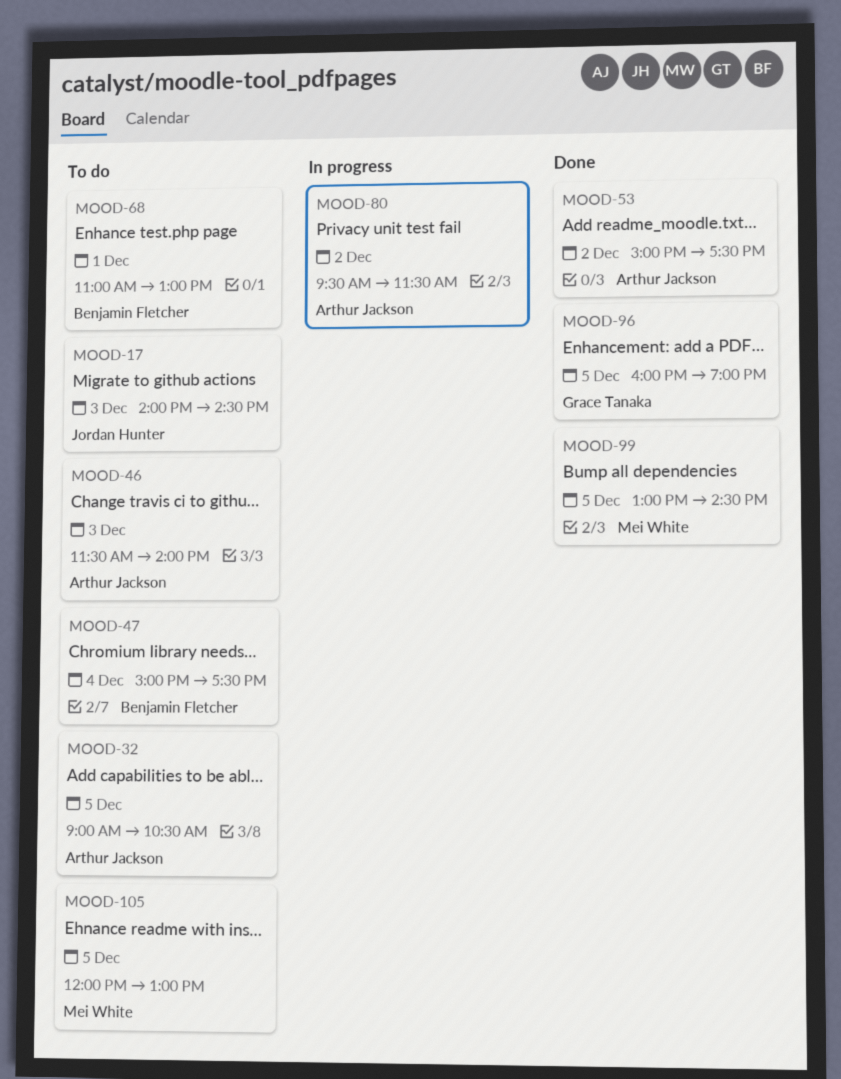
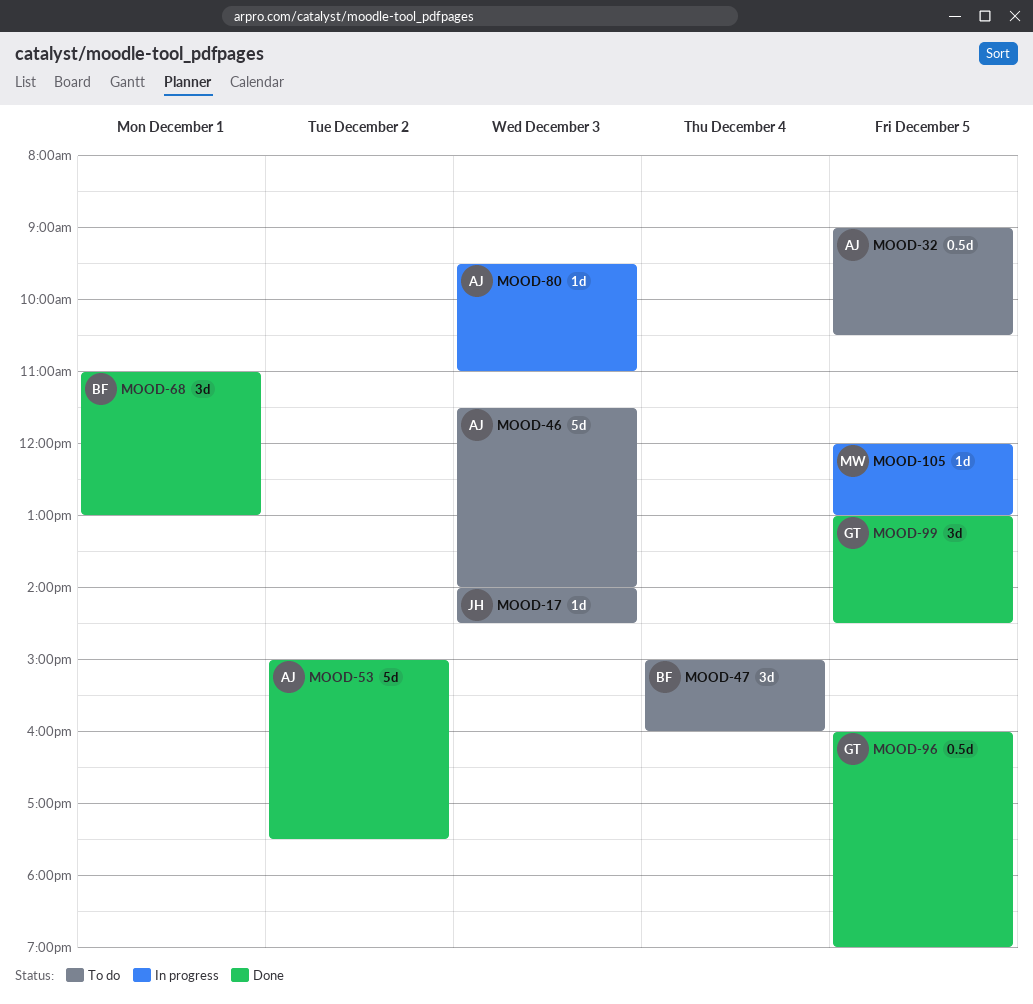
MOOD-47, ends: 17:30 -> 16:00
MOOD-68, status: To do -> Done
MOOD-80, day: Dec 2 -> Dec 3
MOOD-80, ends: 11:30 -> 11:00
MOOD-99, owner: Mei White -> Grace Tanaka
MOOD-105, status: To do -> In progress

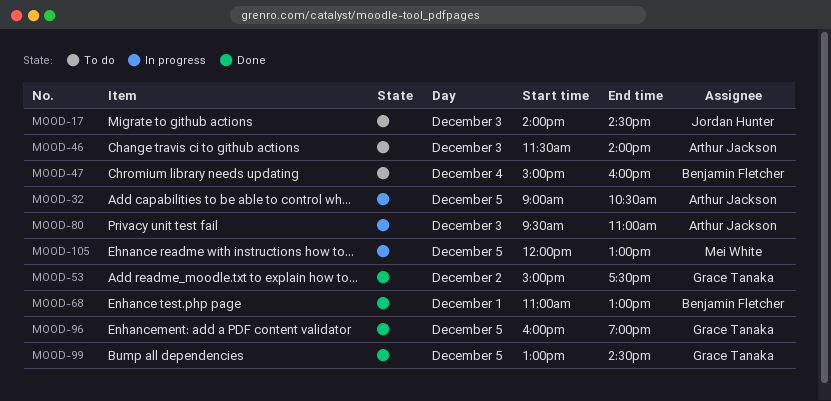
MOOD-32, status: To do -> In progress
MOOD-53, owner: Arthur Jackson -> Grace Tanaka

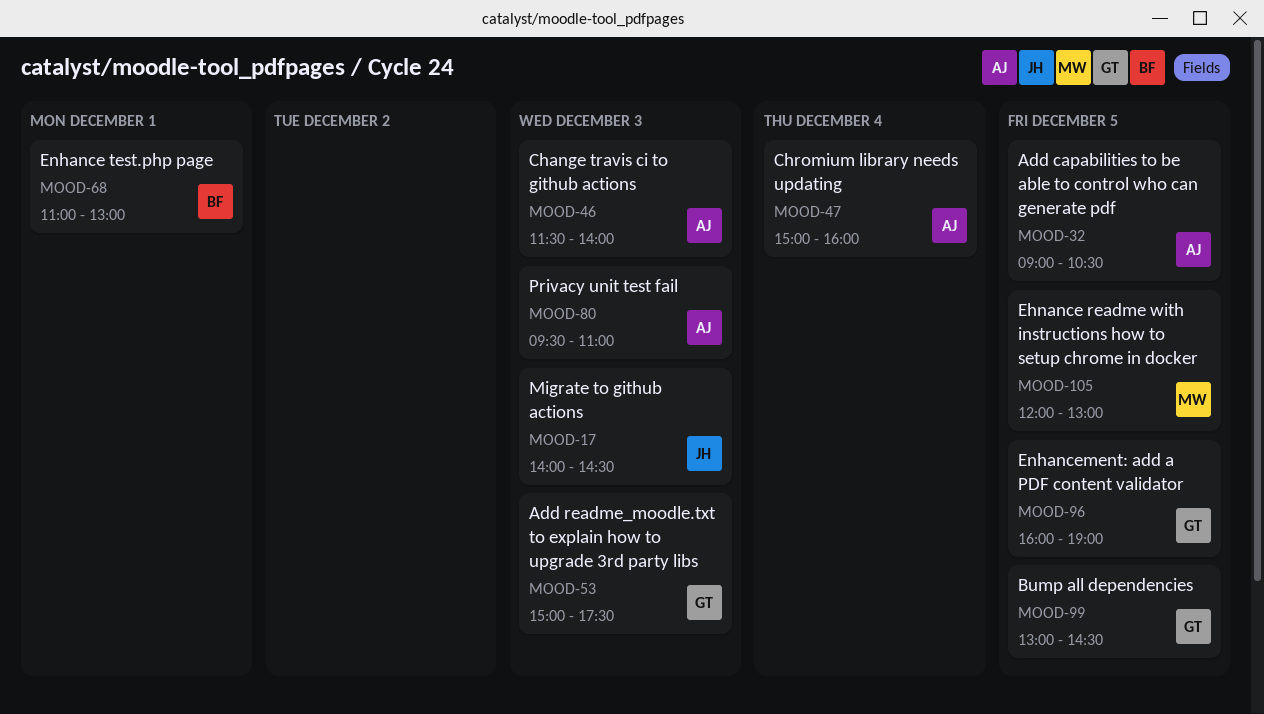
MOOD-47, owner: Benjamin Fletcher -> Arthur Jackson
MOOD-53, day: Dec 2 -> Dec 3

